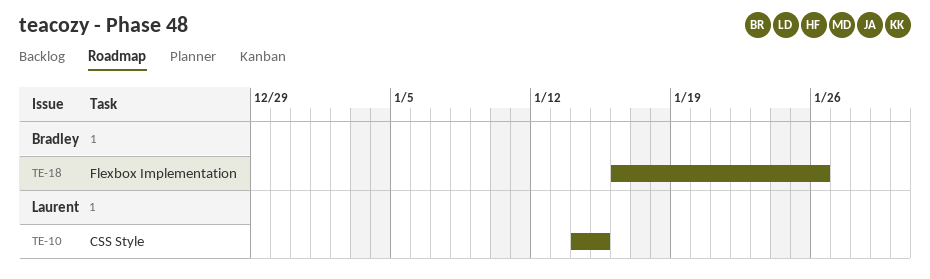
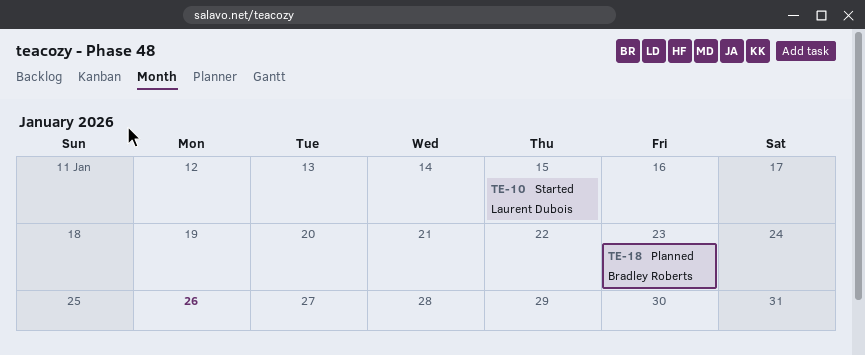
TE-18, due: Jan 26 -> Jan 23

